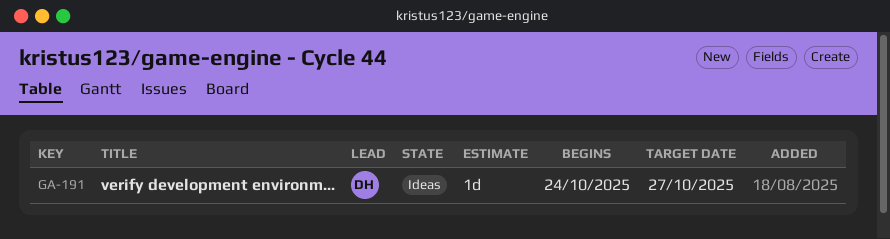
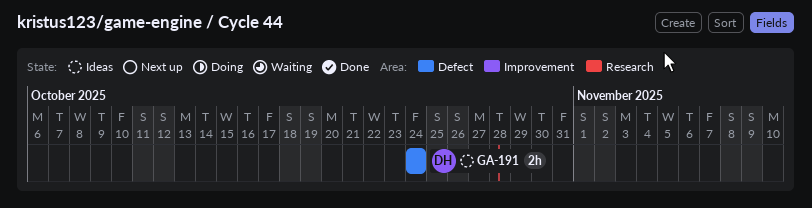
GA-191, estimate: 1d -> 2h
GA-191, due: Oct 27 -> Oct 24

